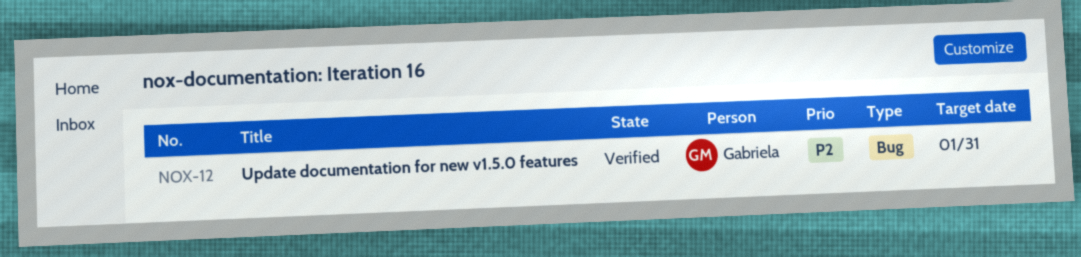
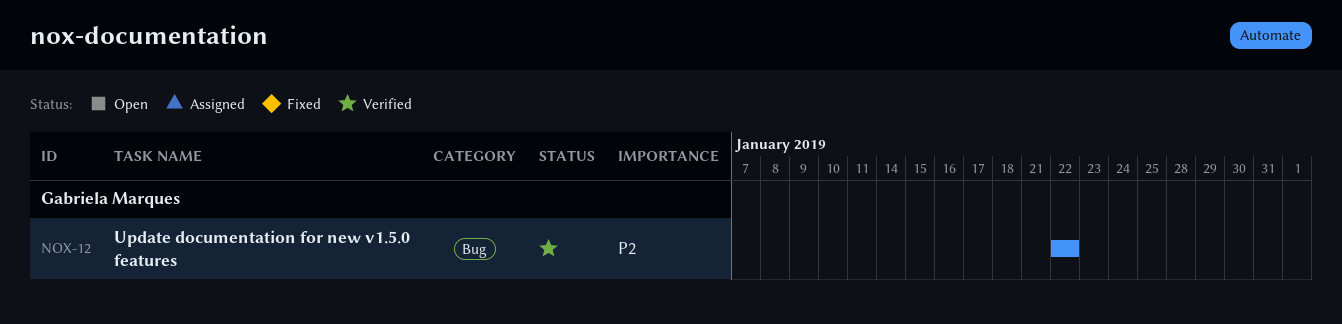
NOX-12, due: Jan 31 -> Jan 22

